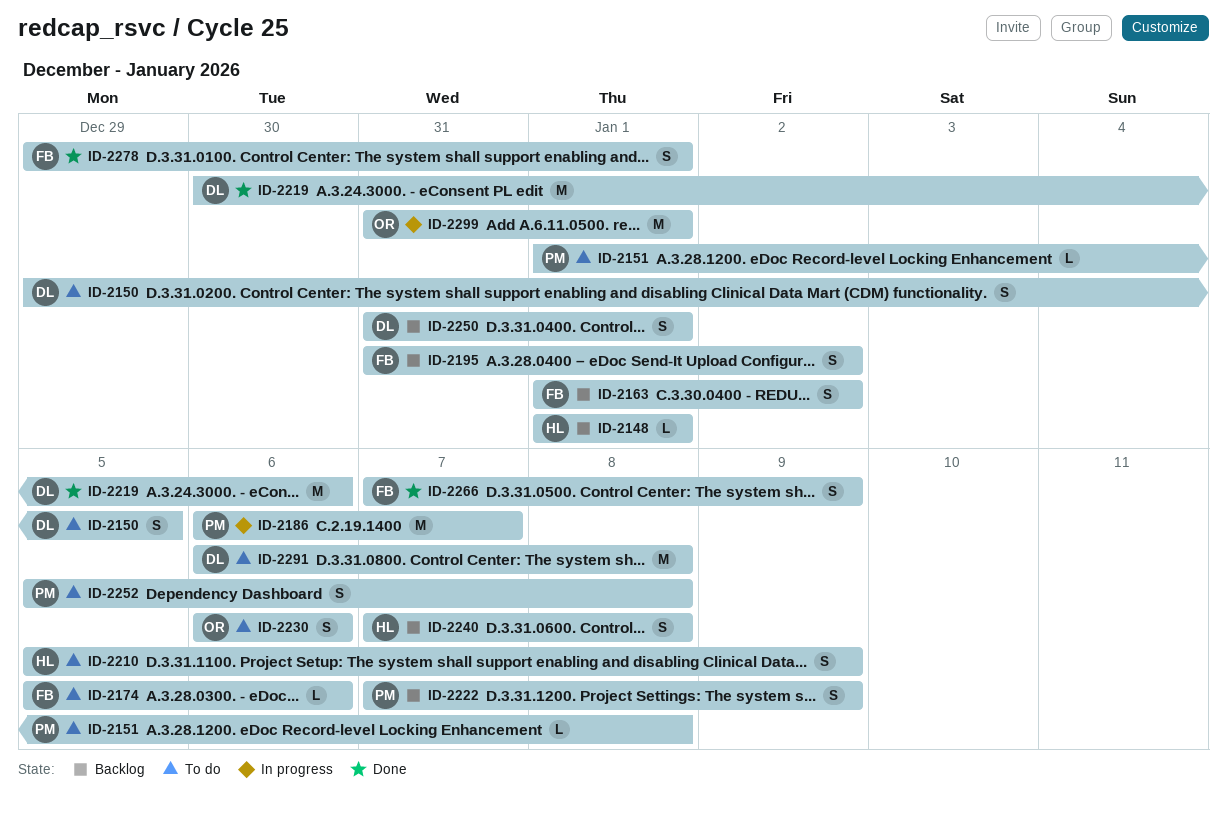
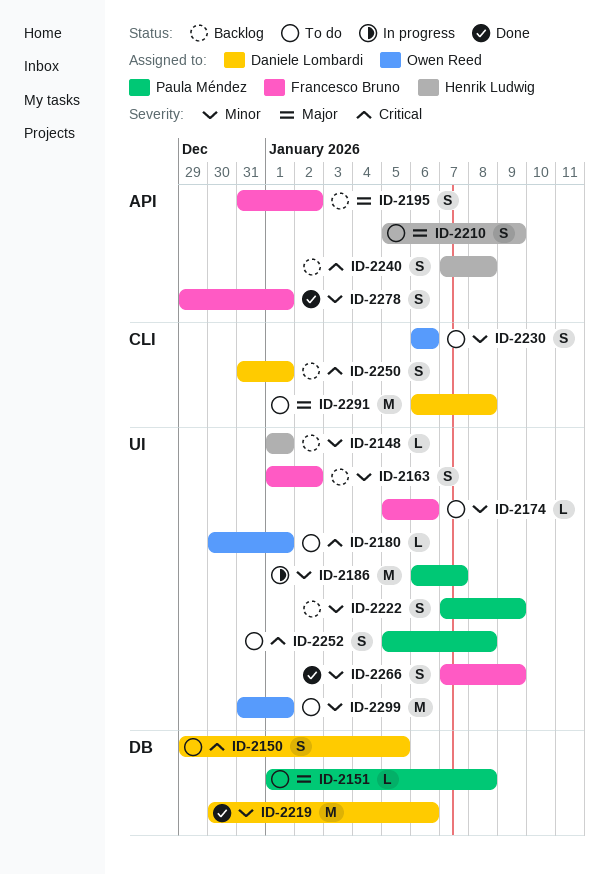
ID-2180: none -> present
ID-2299, status: In progress -> To do

